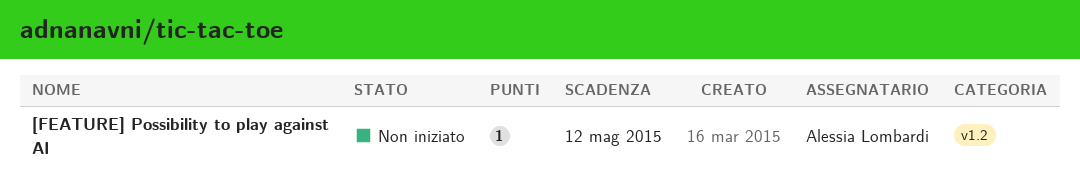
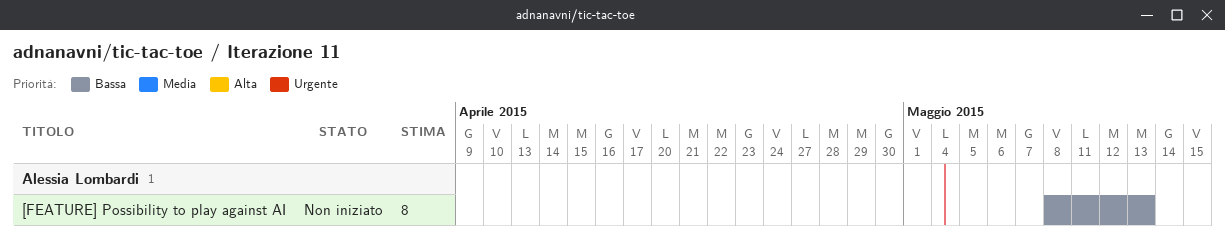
[FEATURE] Possibility to play against AI, estimate: 1 -> 8
[FEATURE] Possibility to play against AI, due: May 12 -> May 13

